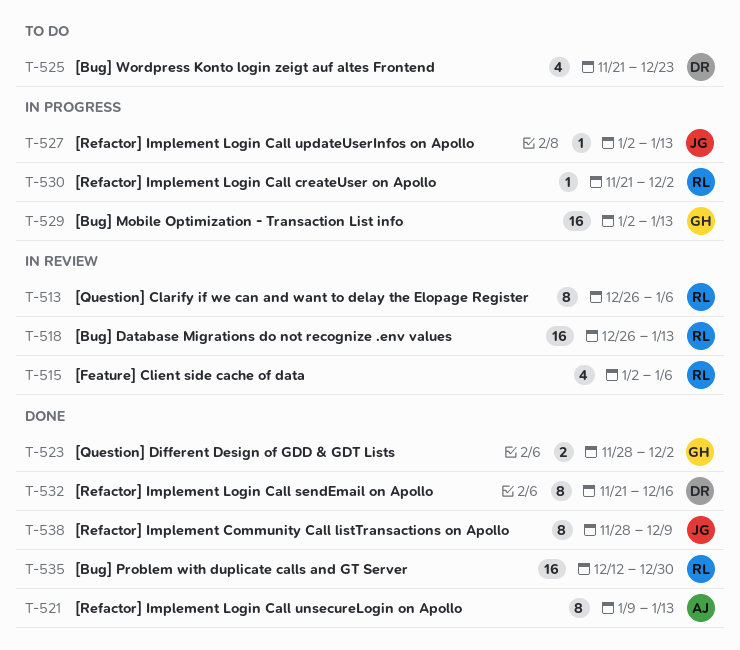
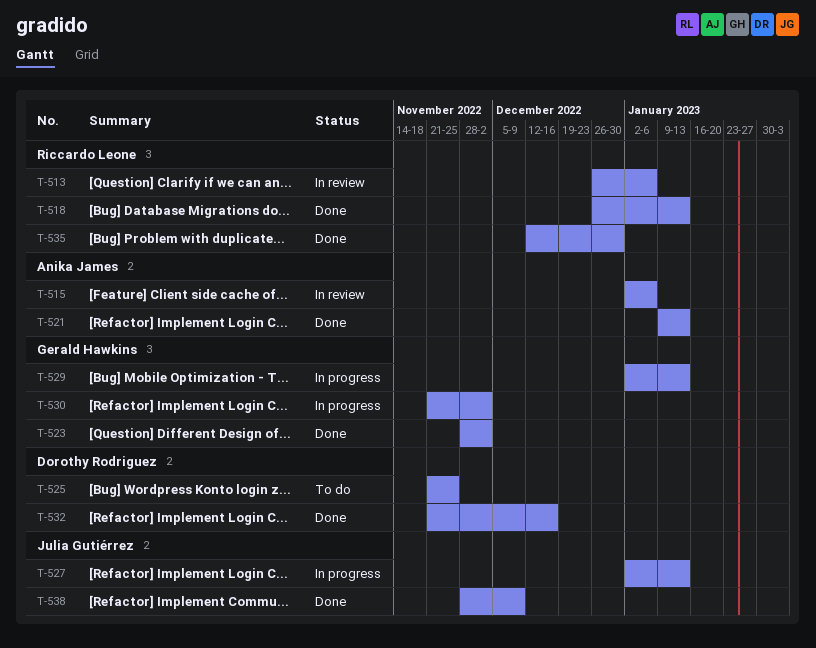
T-515, owner: Riccardo Leone -> Anika James
T-518, status: In review -> Done
T-525, due: Dec 23 -> Nov 25
T-530, owner: Riccardo Leone -> Gerald Hawkins

